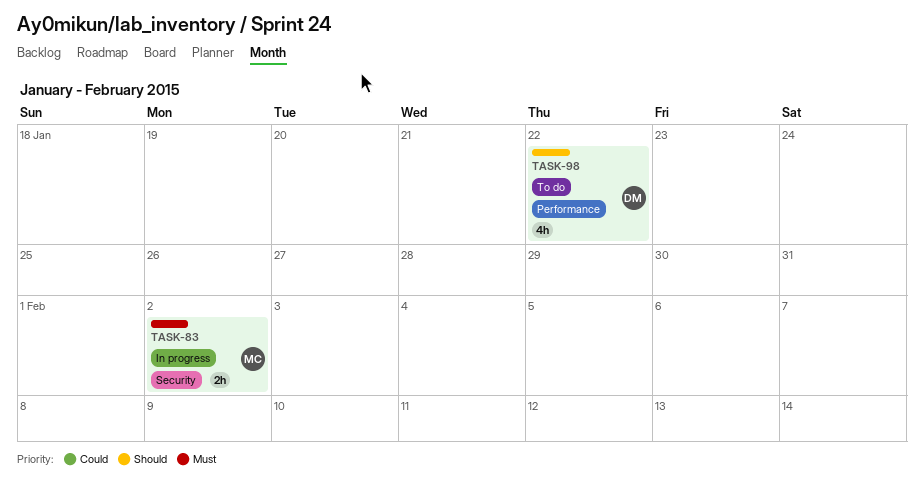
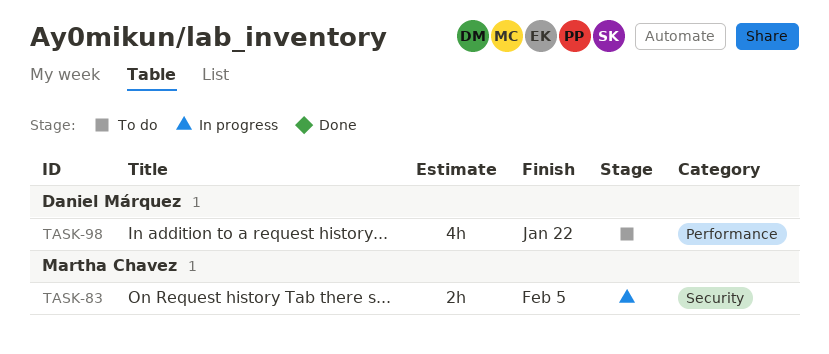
TASK-83, due: Feb 2 -> Feb 5

